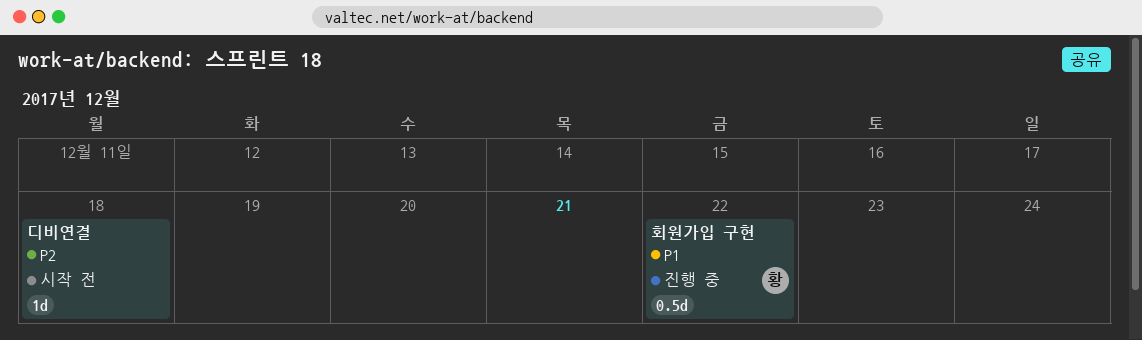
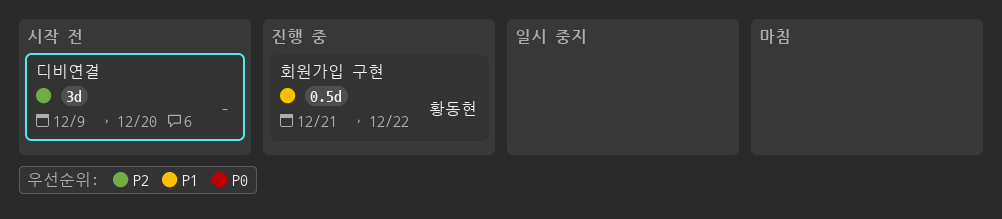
디비연결, estimate: 1d -> 3d
디비연결, due: Dec 18 -> Dec 20

